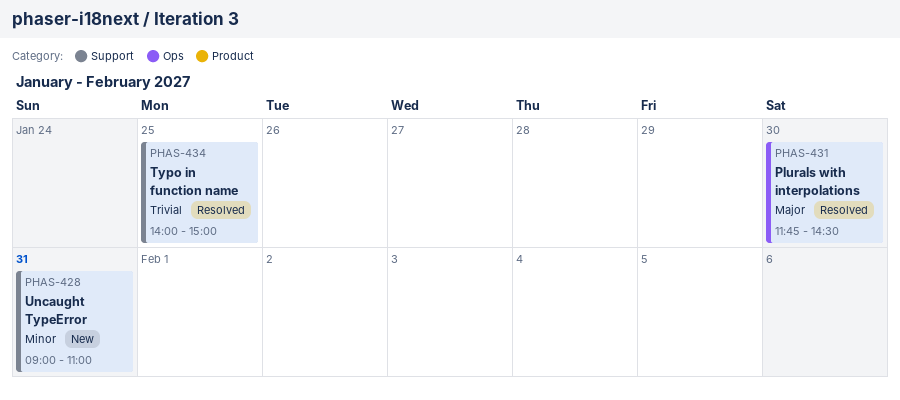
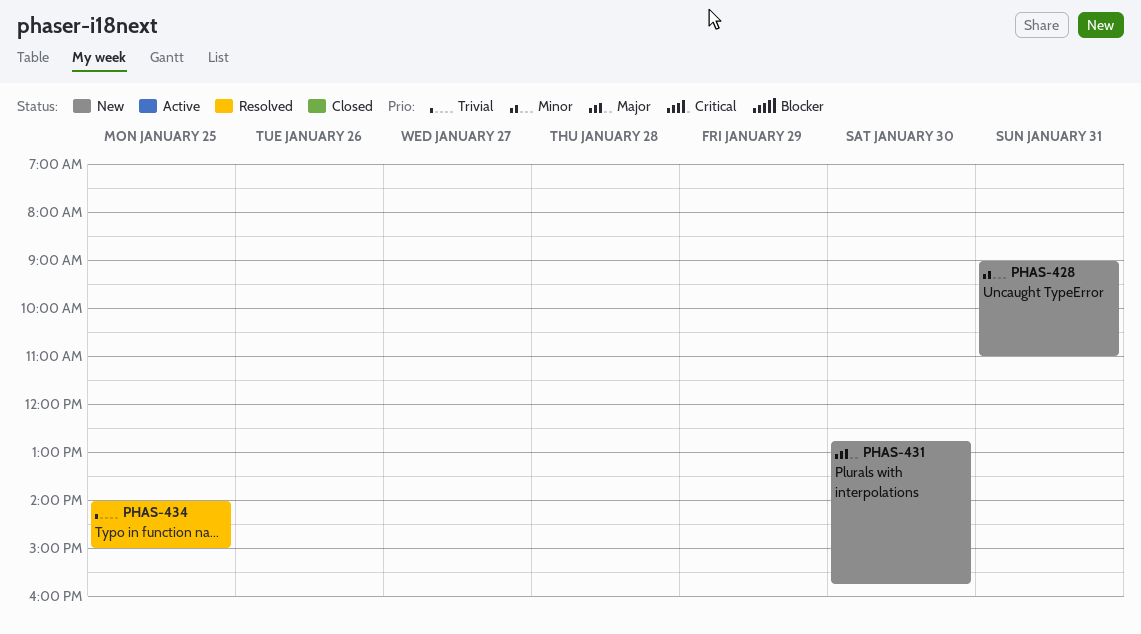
PHAS-431, status: Resolved -> New
PHAS-431, begins: 11:45 -> 12:45
PHAS-431, ends: 14:30 -> 15:45

